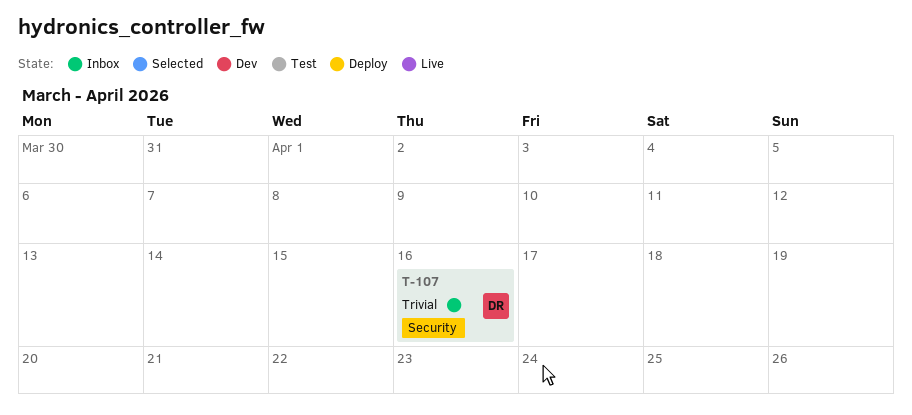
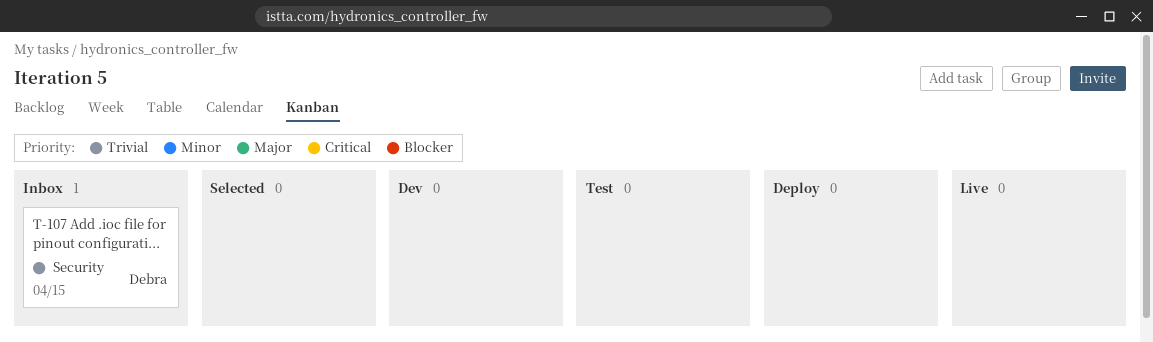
T-107, due: Apr 16 -> Apr 15

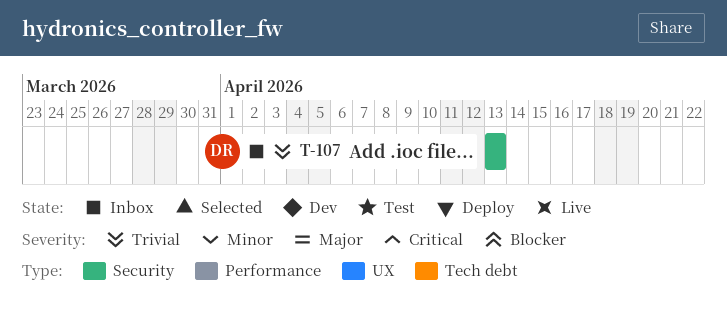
T-107, due: Apr 15 -> Apr 13

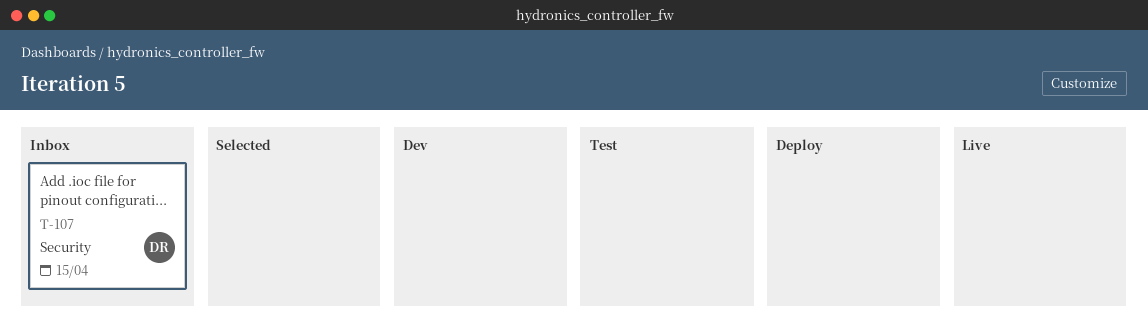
T-107, due: Apr 13 -> Apr 15

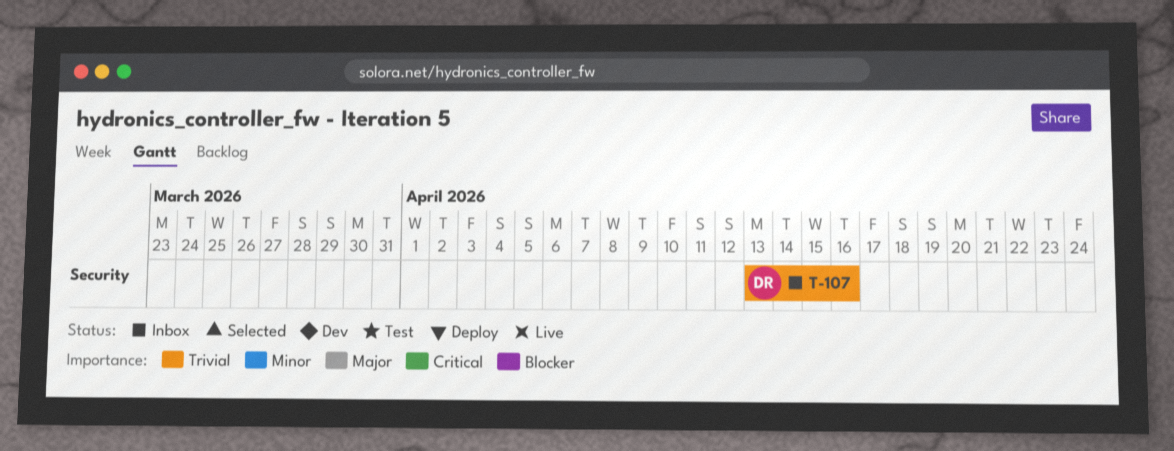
T-107, due: Apr 15 -> Apr 16

